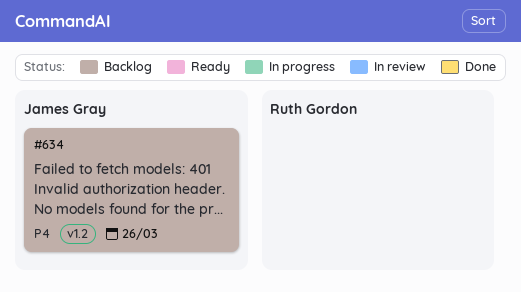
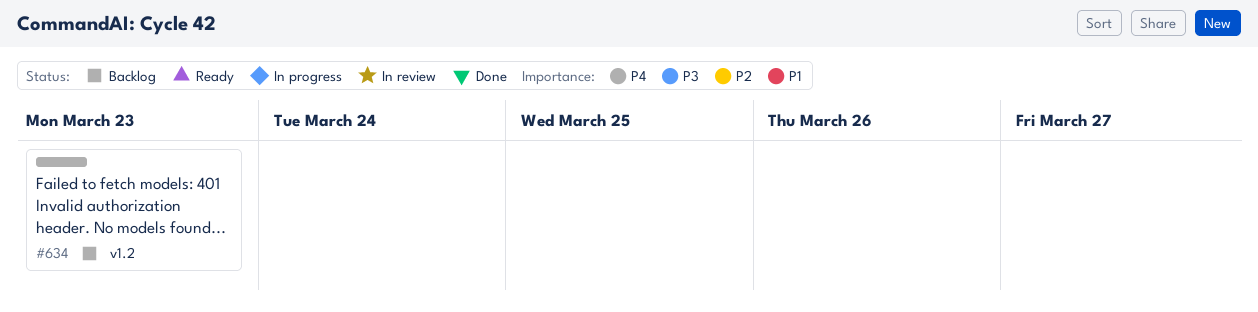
#634, day: Mar 26 -> Mar 23

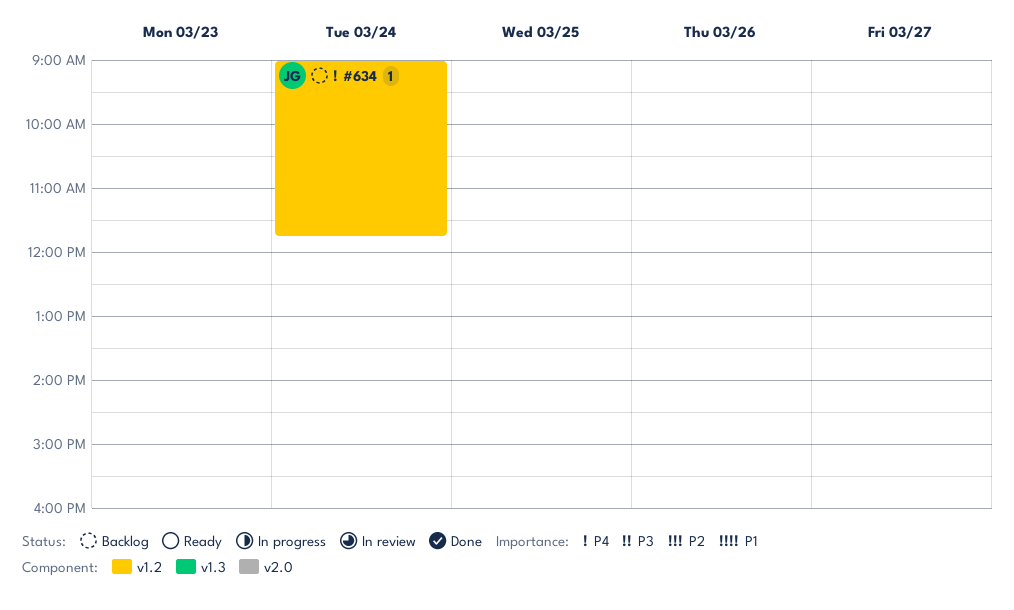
#634, day: Mar 23 -> Mar 24

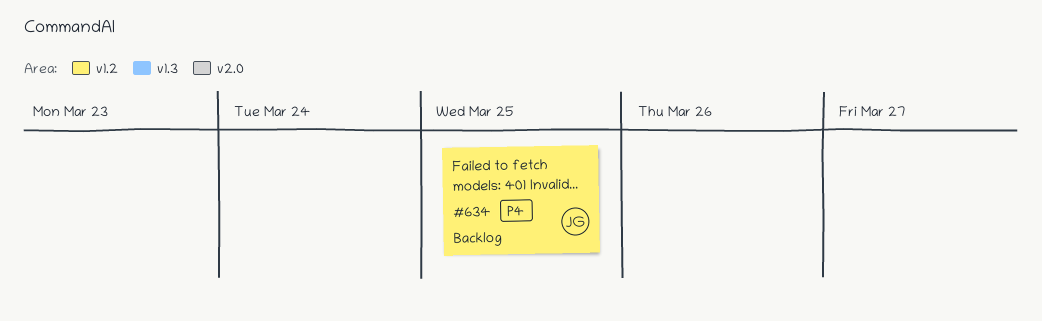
#634, day: Mar 24 -> Mar 25

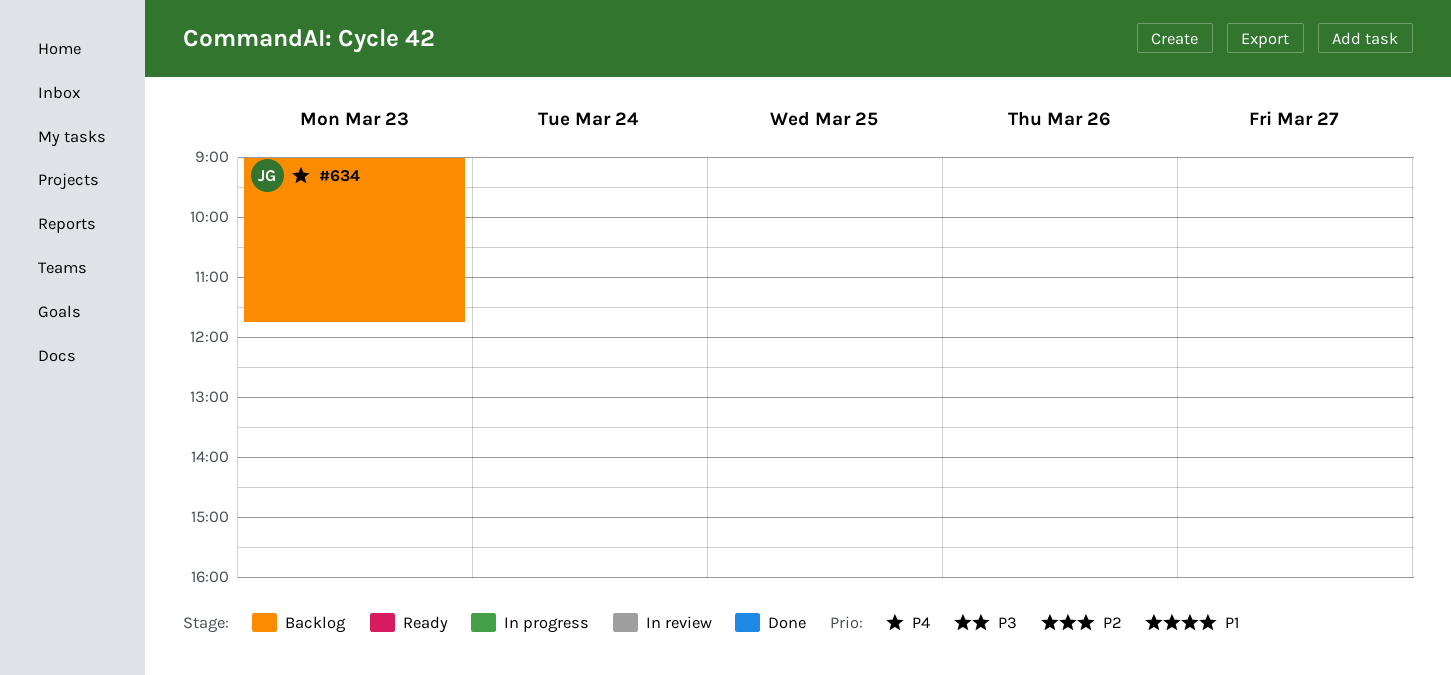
#634, day: Mar 25 -> Mar 23

